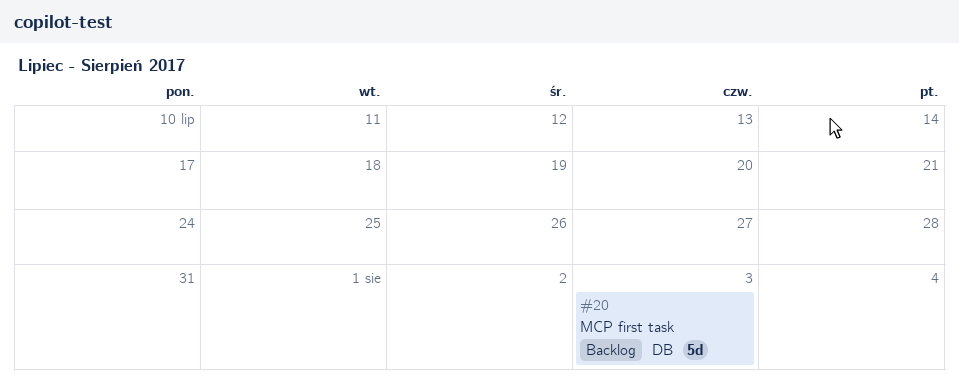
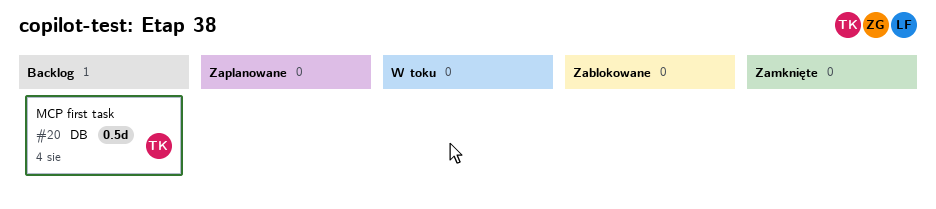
#20, estimate: 5d -> 0.5d
#20, due: Aug 3 -> Aug 4

